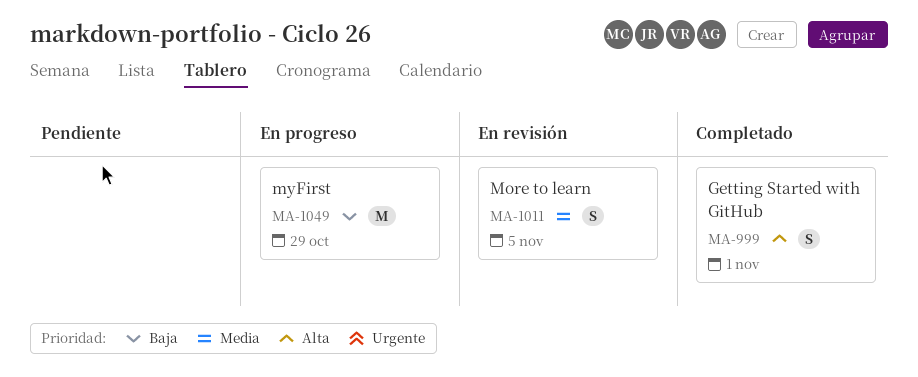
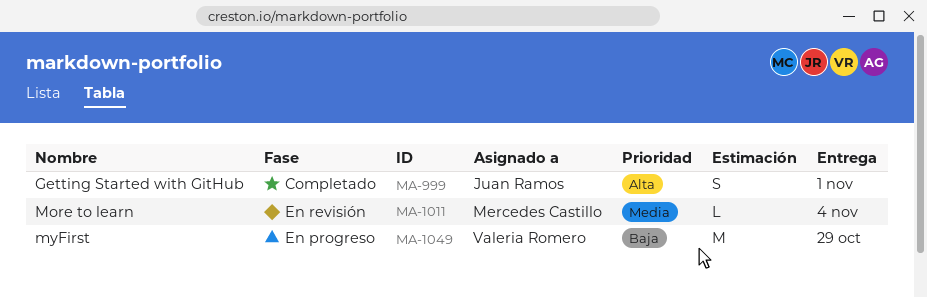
MA-1011, estimate: S -> L
MA-1011, due: Nov 5 -> Nov 4

